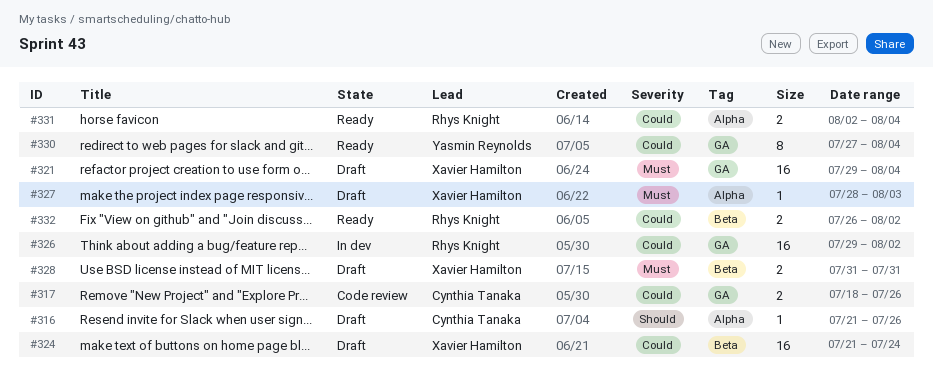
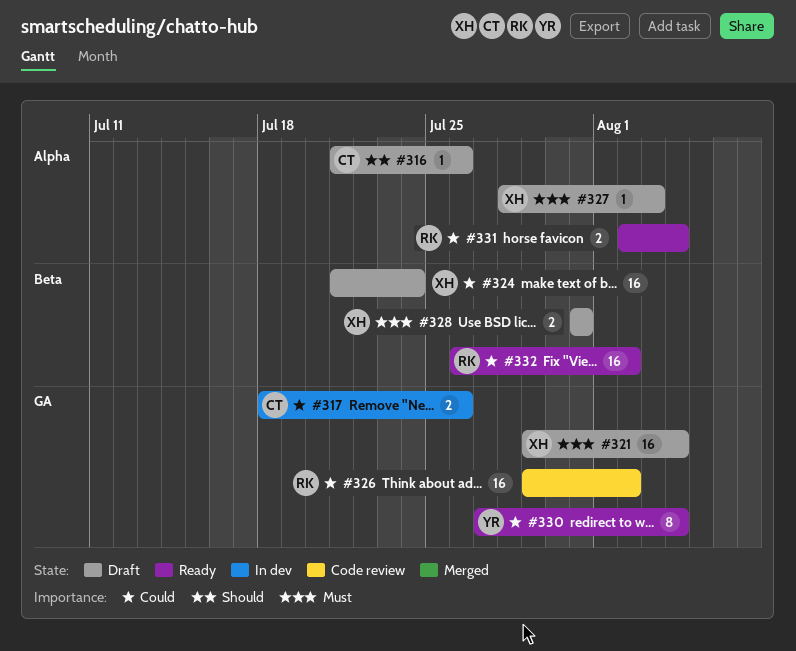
#317, status: Code review -> In dev
#326, status: In dev -> Code review
#332, estimate: 2 -> 16

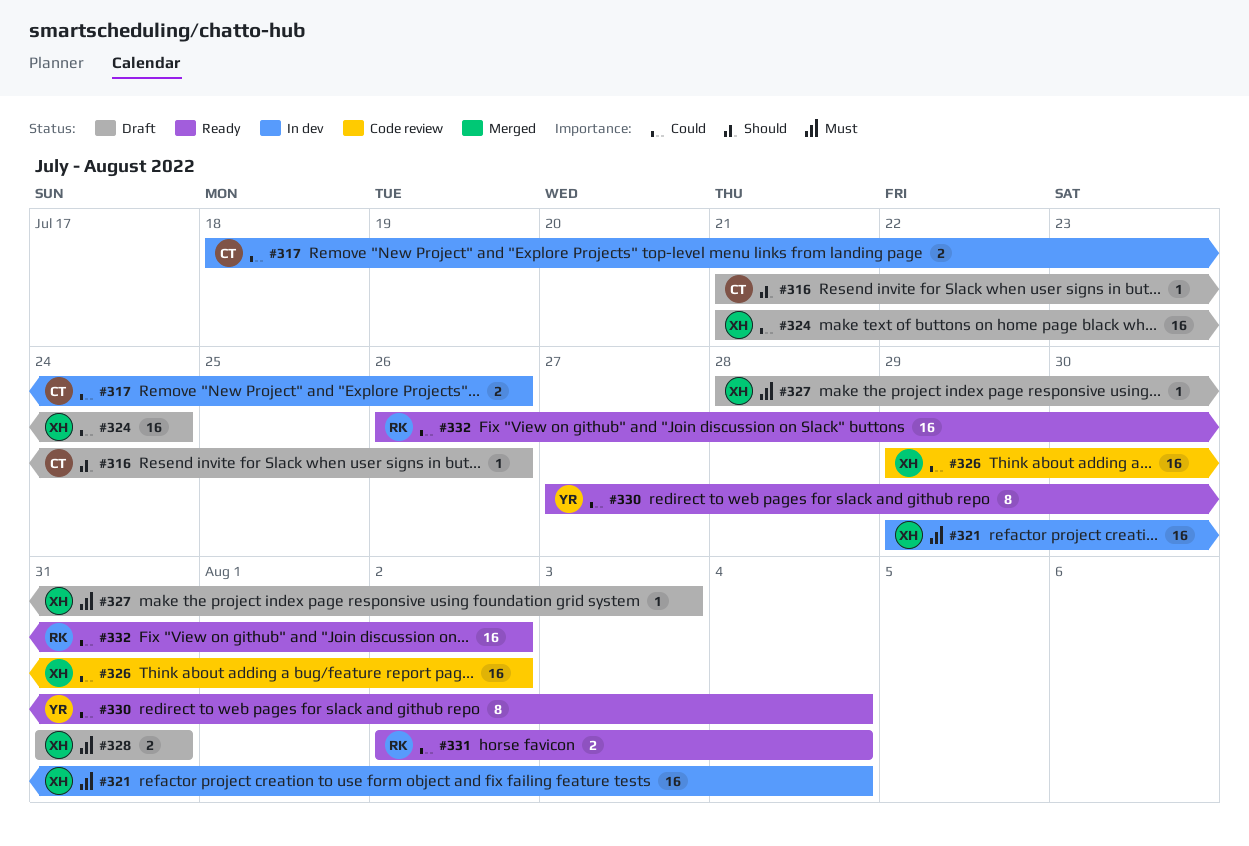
#321, status: Draft -> In dev
#326, owner: RK -> XH

